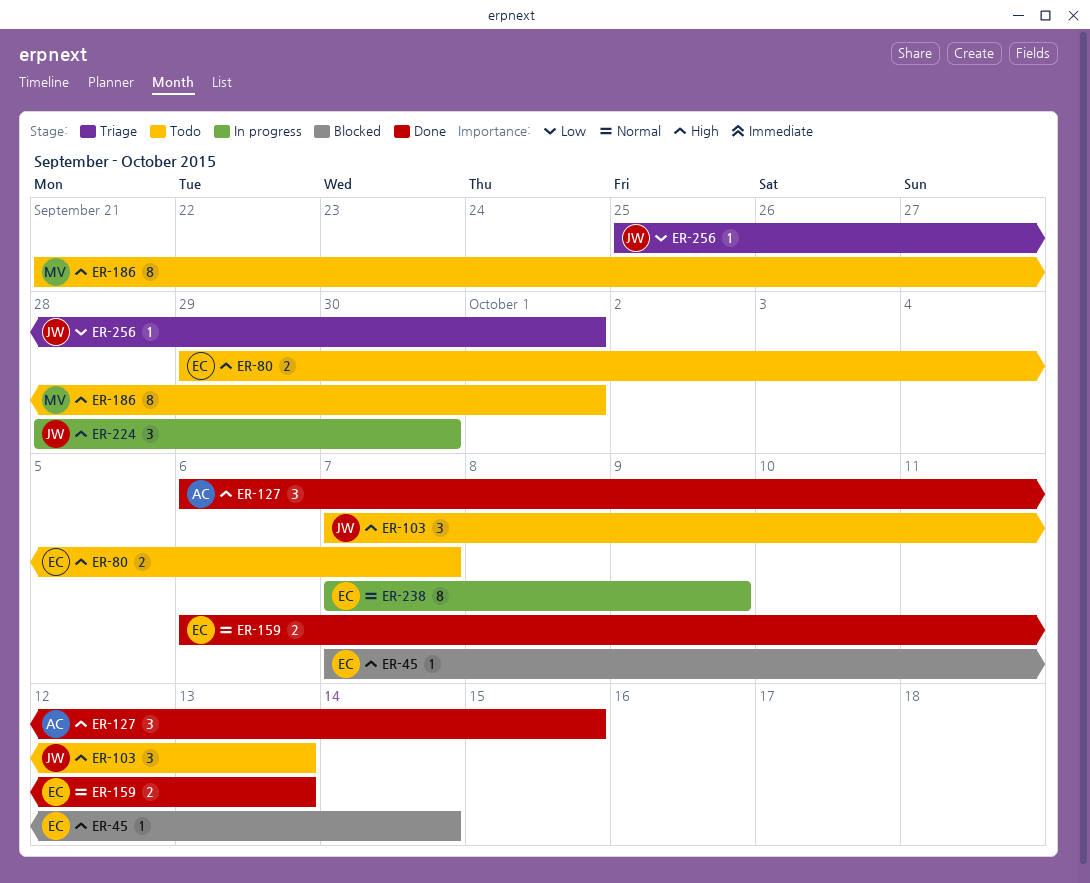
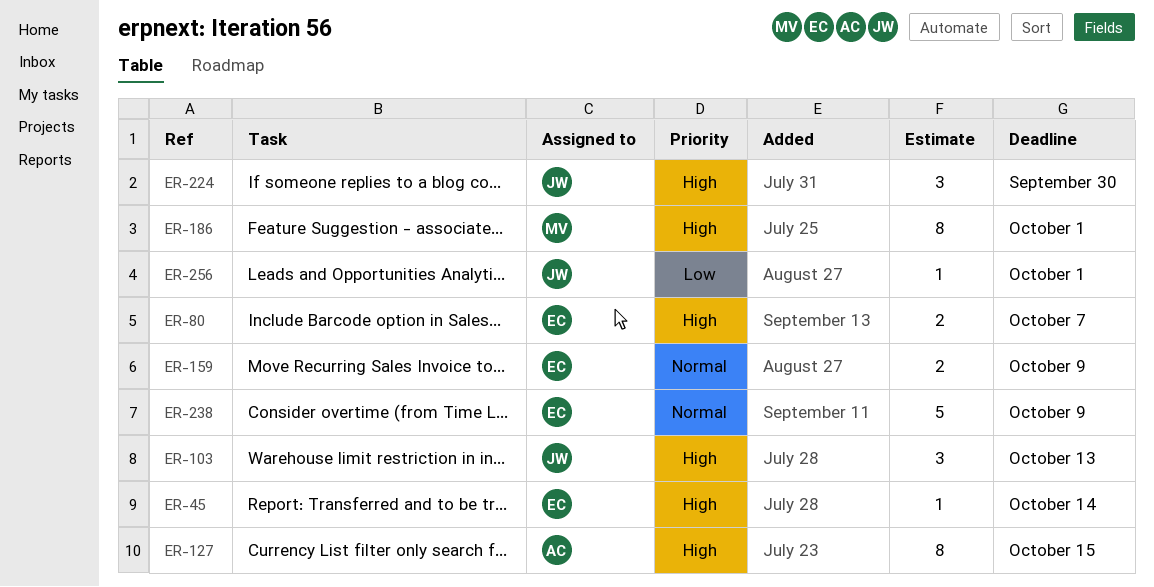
ER-127, estimate: 3 -> 8
ER-159, due: Oct 13 -> Oct 9
ER-238, estimate: 8 -> 5

